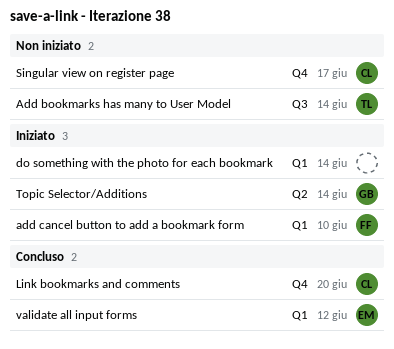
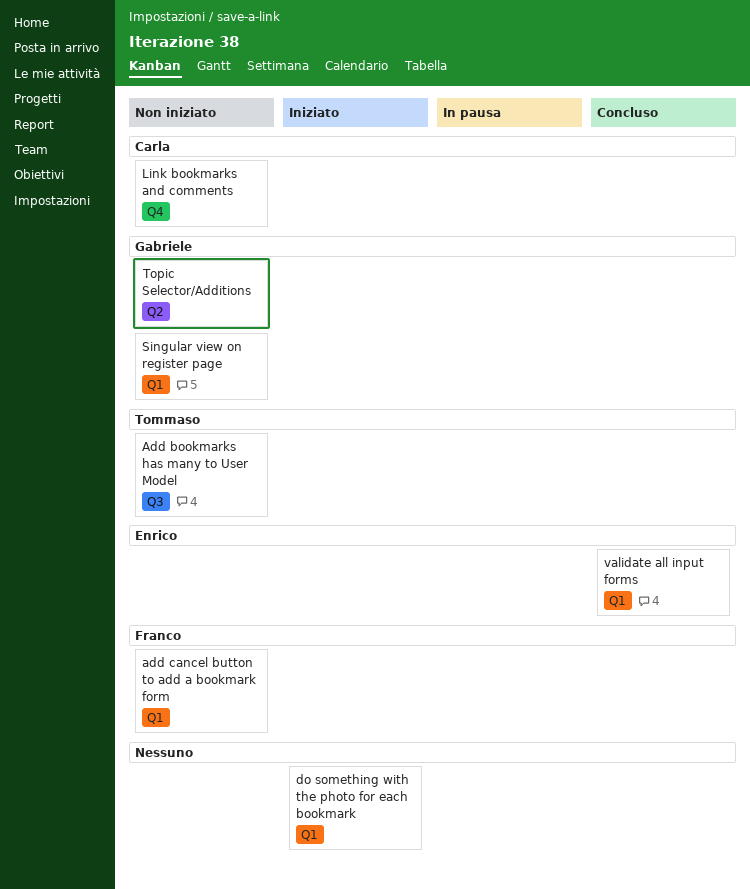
add cancel button to add a bookmark form, status: Iniziato -> Non iniziato
Link bookmarks and comments, status: Concluso -> Non iniziato
Singular view on register page, owner: Carla -> Gabriele
Singular view on register page, label: Q4 -> Q1
Topic Selector/Additions, status: Iniziato -> Non iniziato

